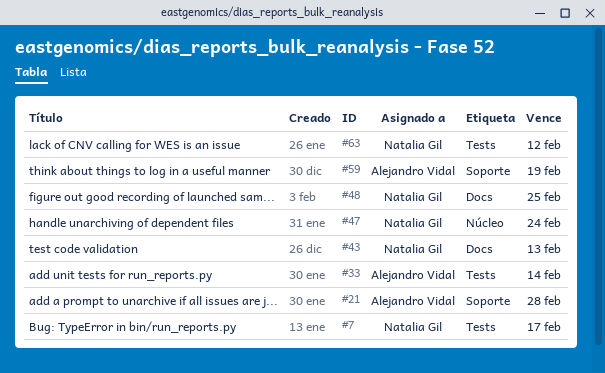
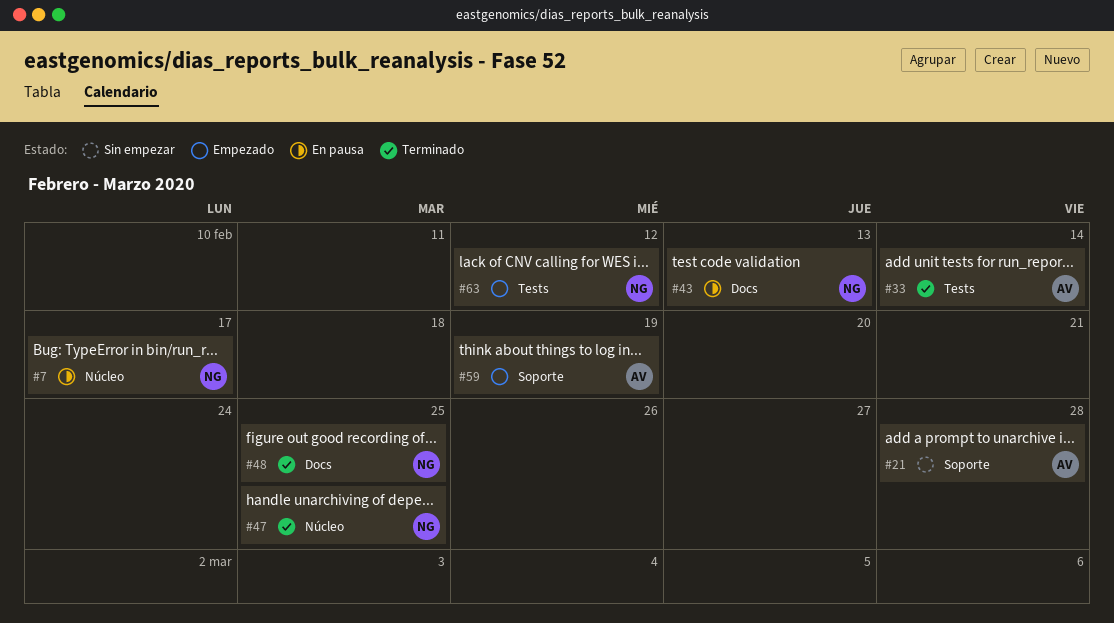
#7, label: Tests -> Núcleo
#47, due: Feb 24 -> Feb 25

